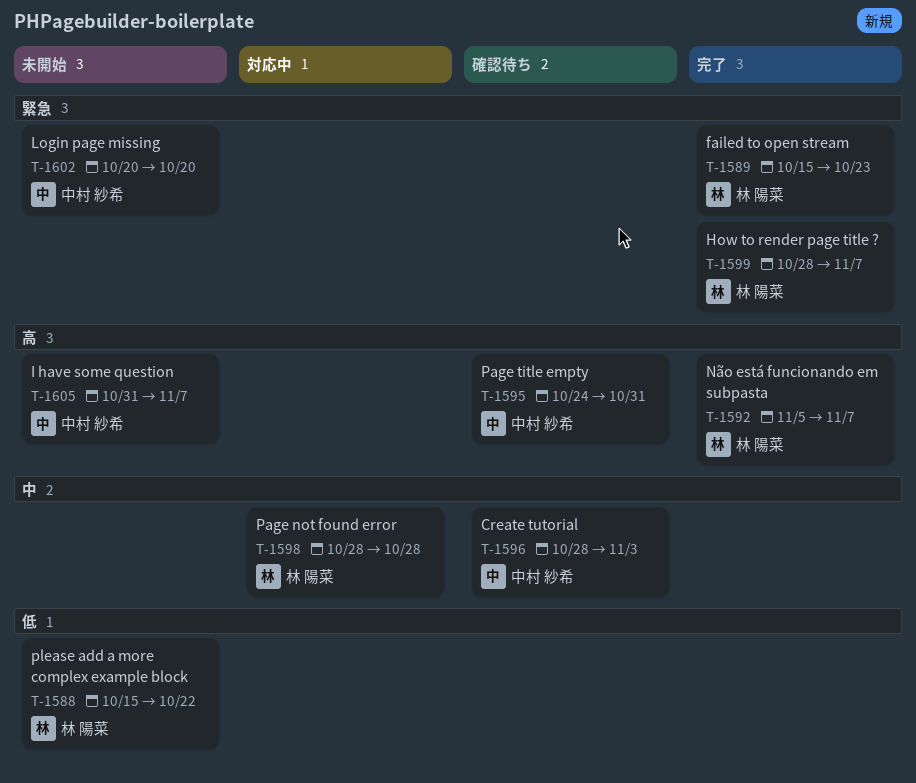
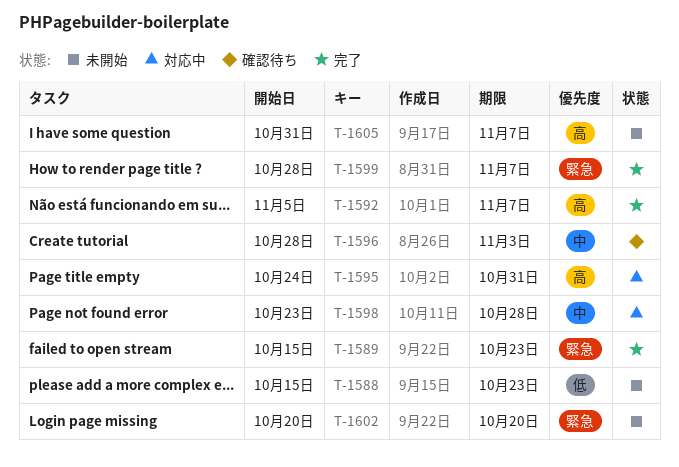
T-1588, due: Oct 22 -> Oct 23
T-1595, status: 確認待ち -> 対応中
T-1598, start: Oct 28 -> Oct 23

